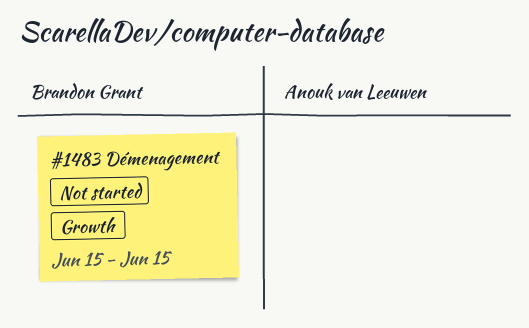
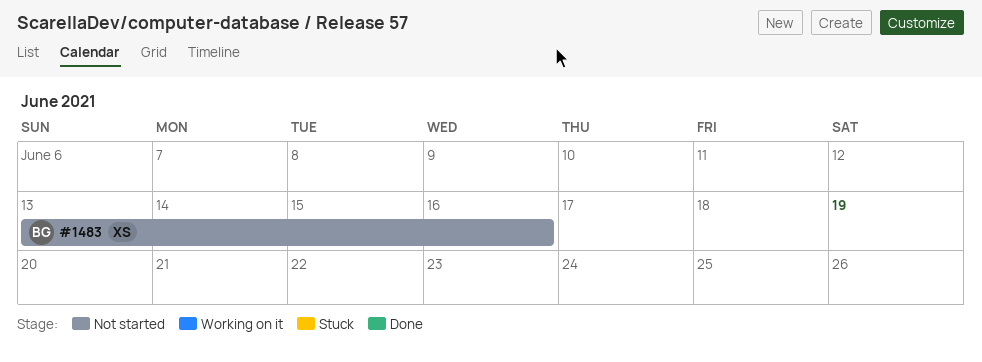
#1483, start: Jun 15 -> Jun 13
#1483, due: Jun 15 -> Jun 16

